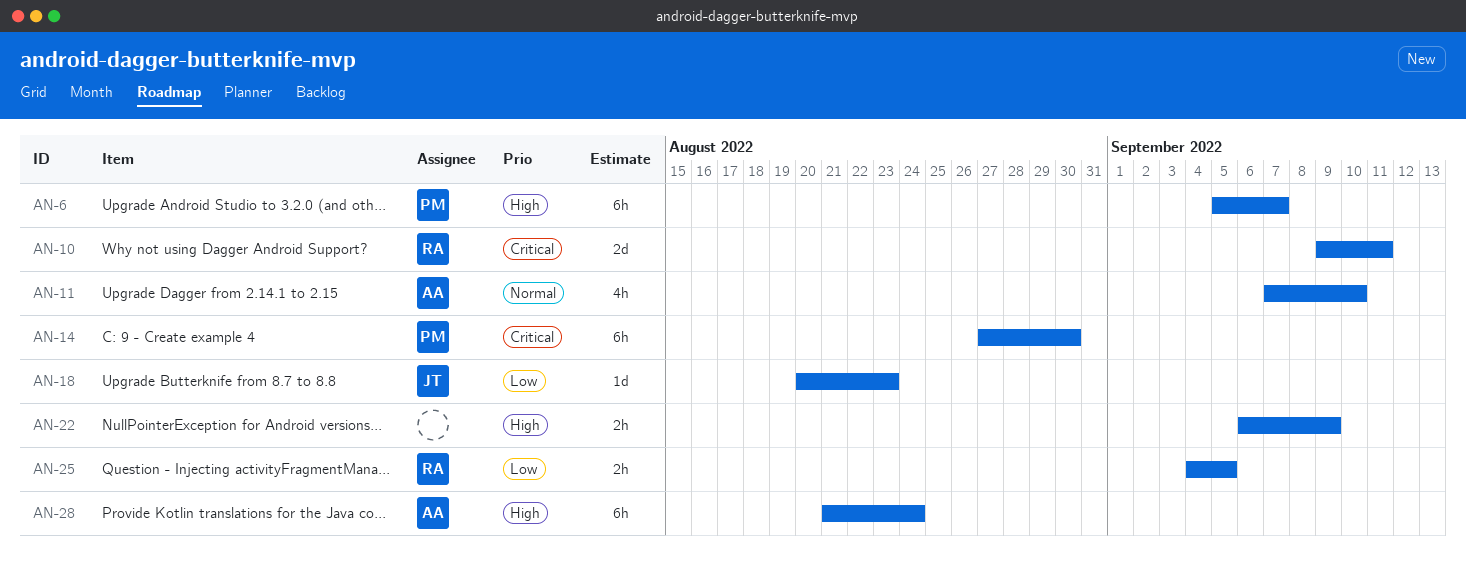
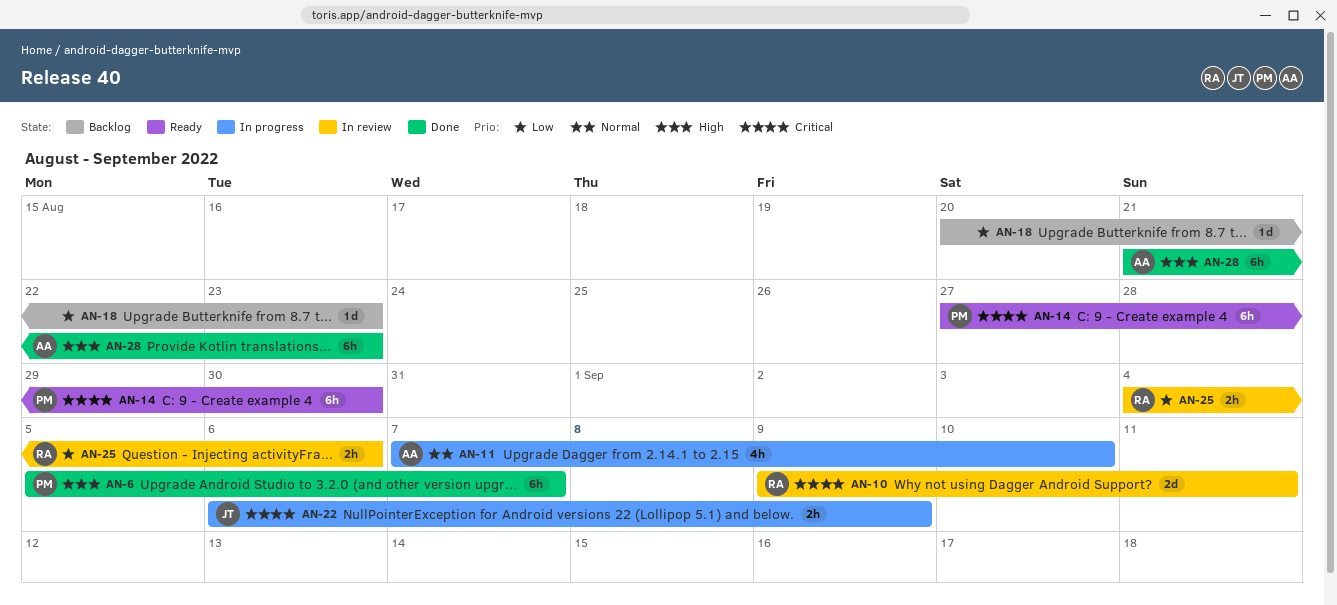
AN-18, owner: JT -> none
AN-22, owner: none -> JT
AN-22, priority: High -> Critical
AN-25, due: Sep 5 -> Sep 6
AN-28, due: Aug 24 -> Aug 23

